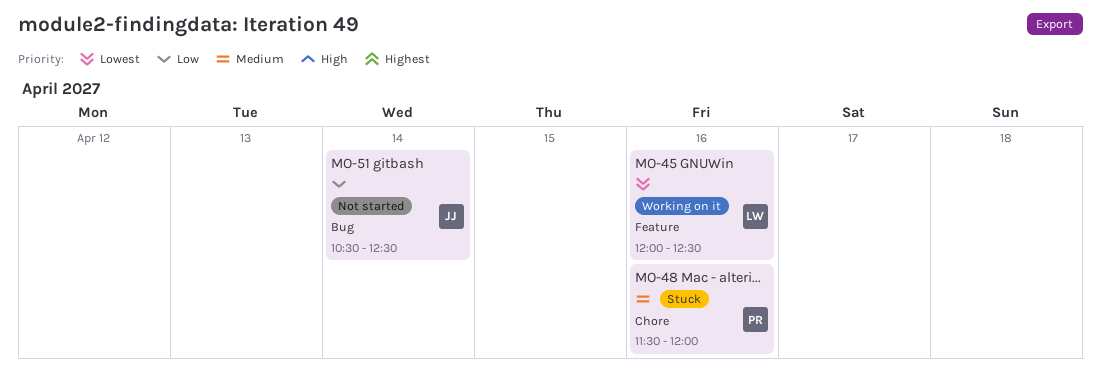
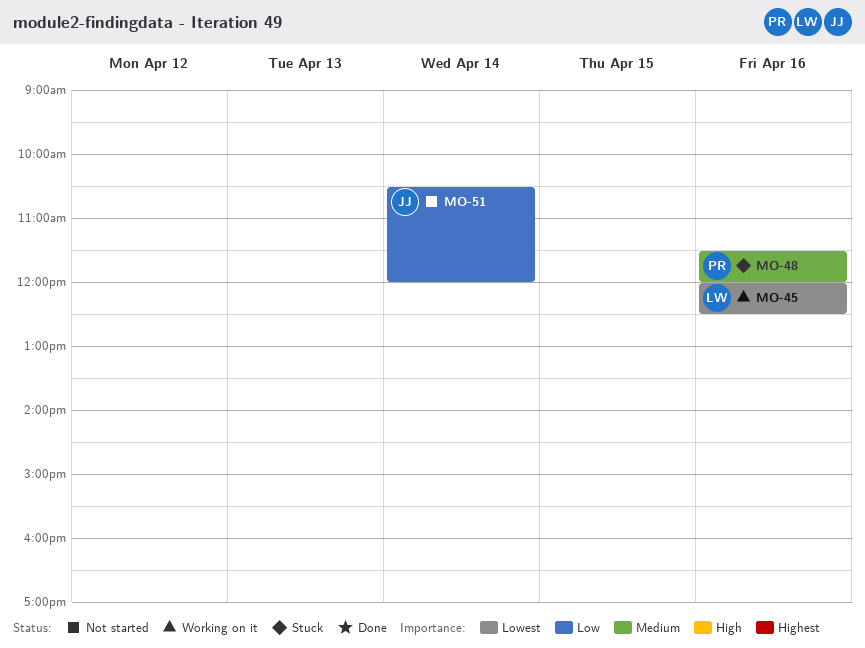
MO-51, ends: 12:30 -> 12:00

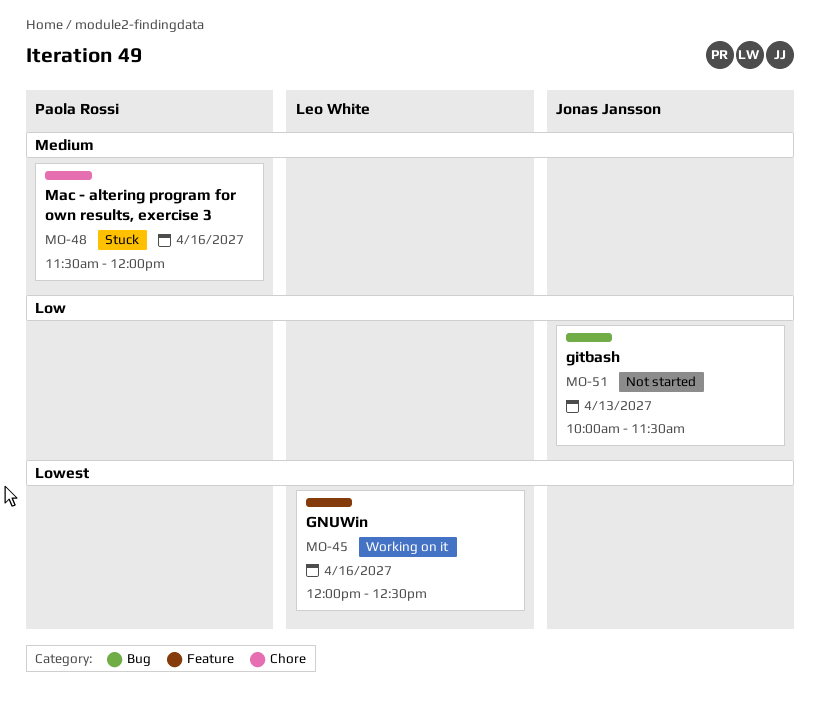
MO-51, day: Apr 14 -> Apr 13
MO-51, begins: 10:30 -> 10:00
MO-51, ends: 12:00 -> 11:30

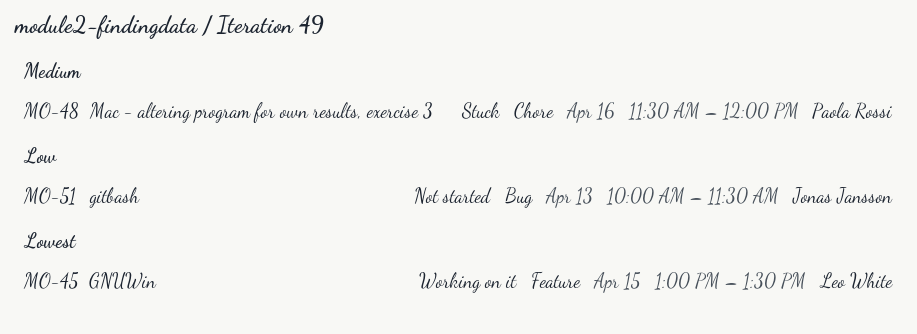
MO-45, day: Apr 16 -> Apr 15
MO-45, begins: 12:00 -> 13:00
MO-45, ends: 12:30 -> 13:30

